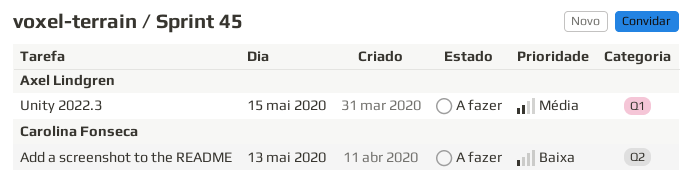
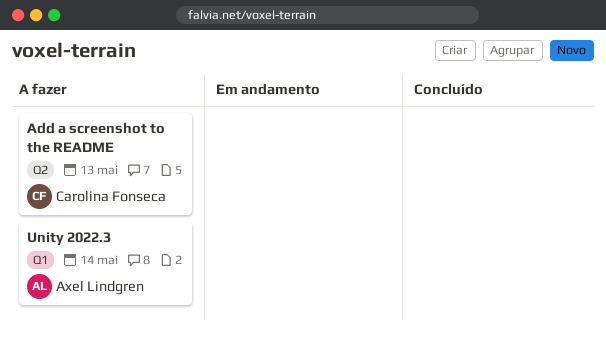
Unity 2022.3, day: May 15 -> May 14

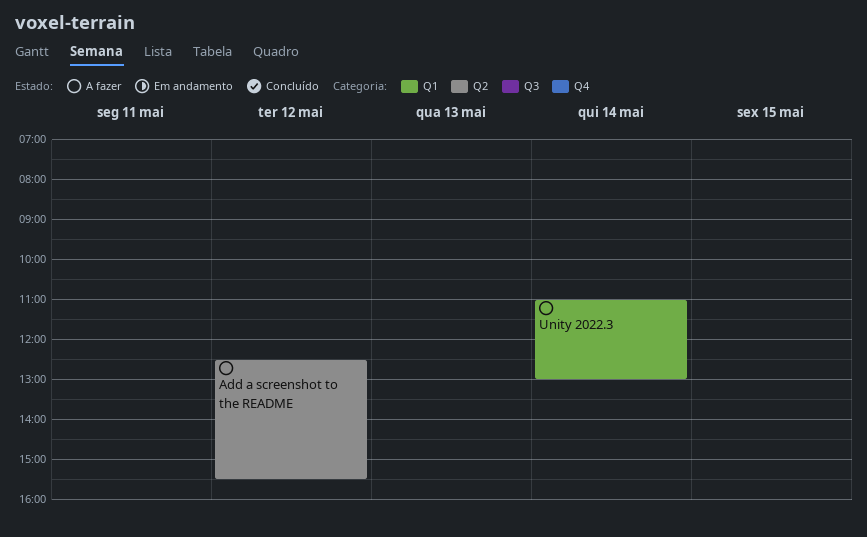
Add a screenshot to the README, day: May 13 -> May 12

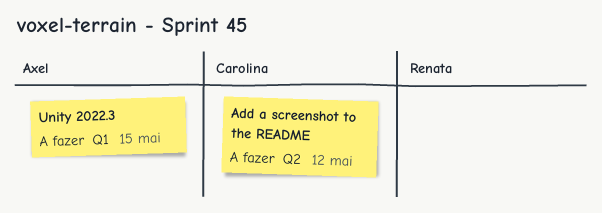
Unity 2022.3, day: May 14 -> May 15

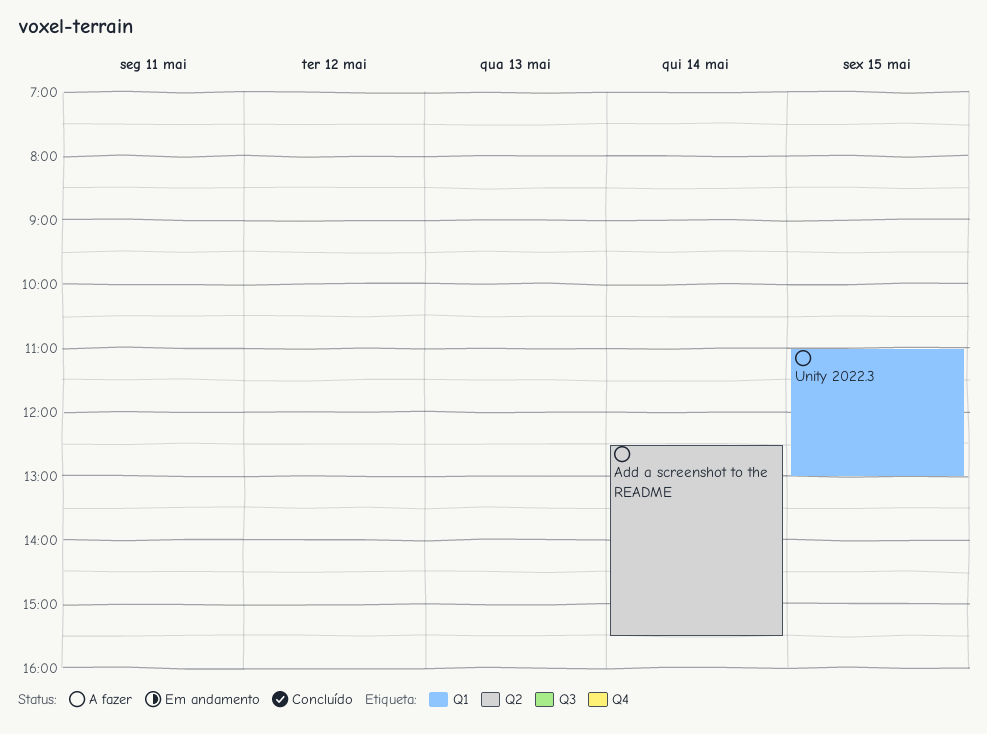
Add a screenshot to the README, day: May 12 -> May 14

